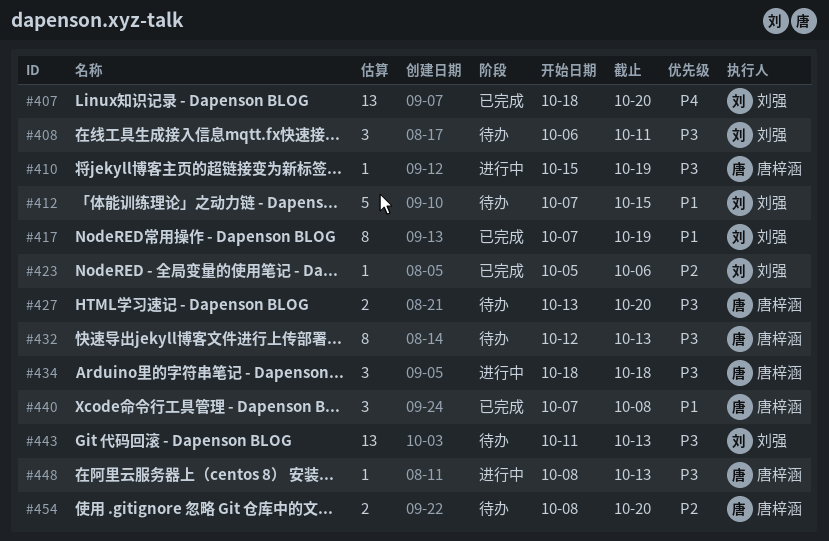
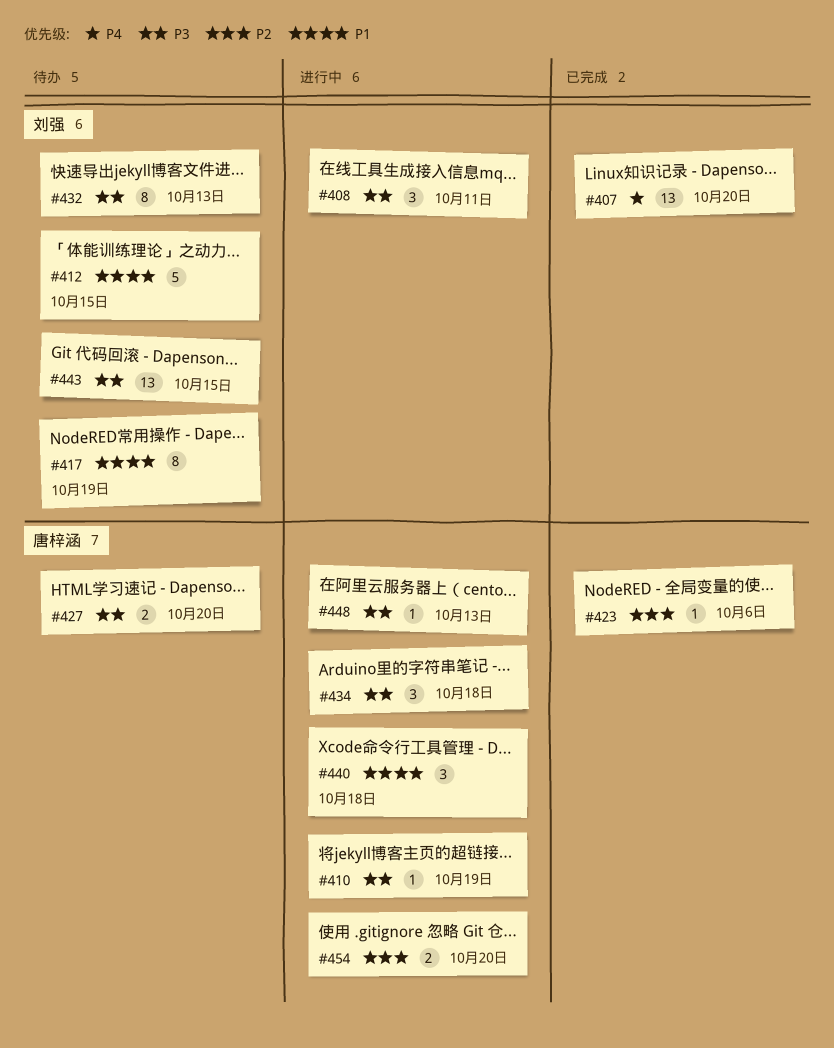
#408, status: 待办 -> 进行中
#417, status: 已完成 -> 待办
#423, owner: 刘强 -> 唐梓涵
#432, owner: 唐梓涵 -> 刘强
#440, status: 已完成 -> 进行中
#440, due: Oct 8 -> Oct 18
#443, due: Oct 13 -> Oct 15
#454, status: 待办 -> 进行中

